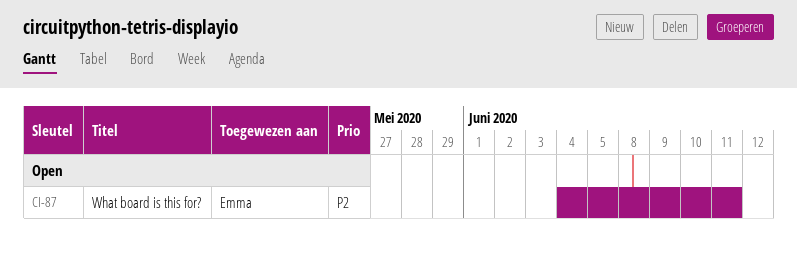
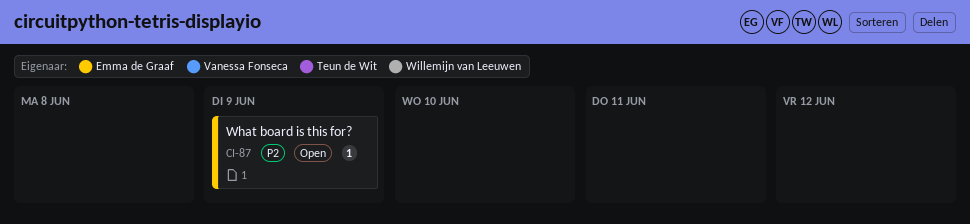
CI-87, due: Jun 11 -> Jun 9

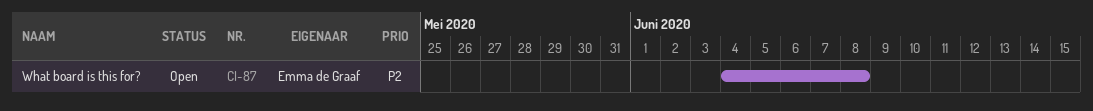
CI-87, due: Jun 9 -> Jun 8

